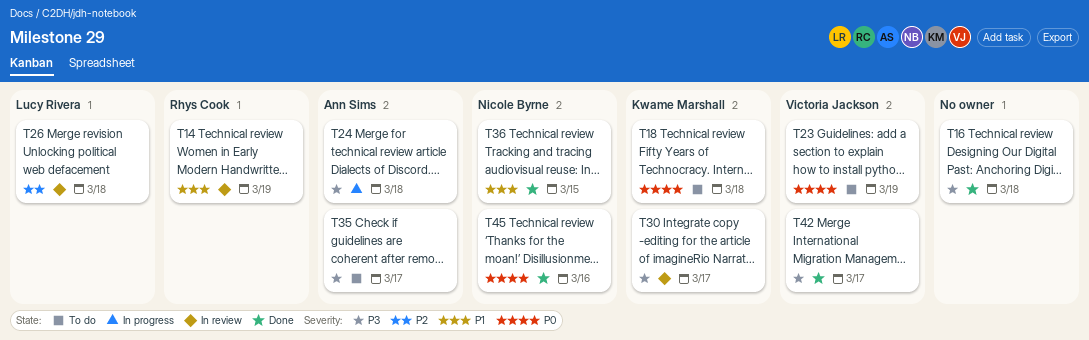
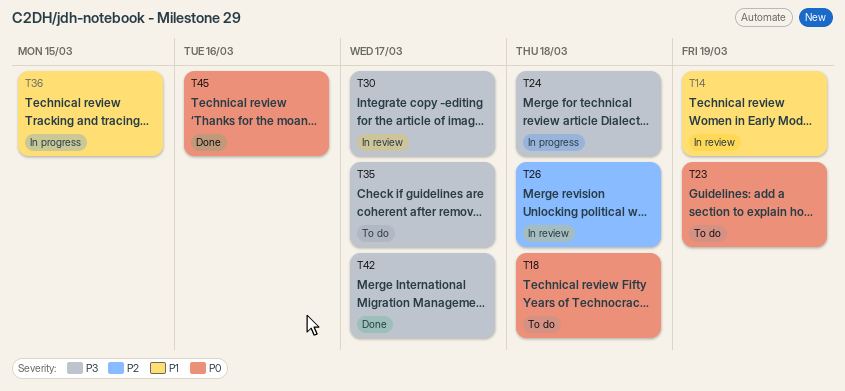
T16: present -> none
T36, status: Done -> In progress

